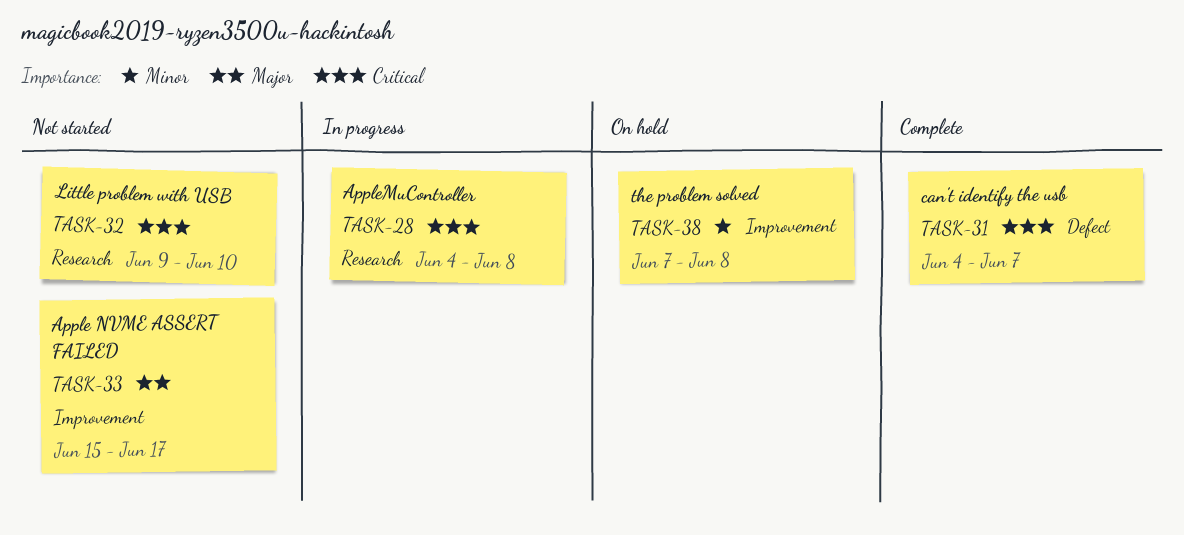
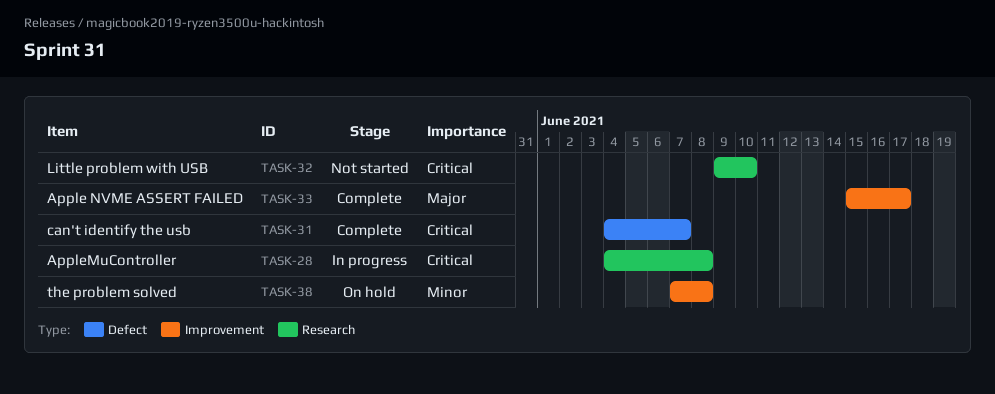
TASK-33, status: Not started -> Complete

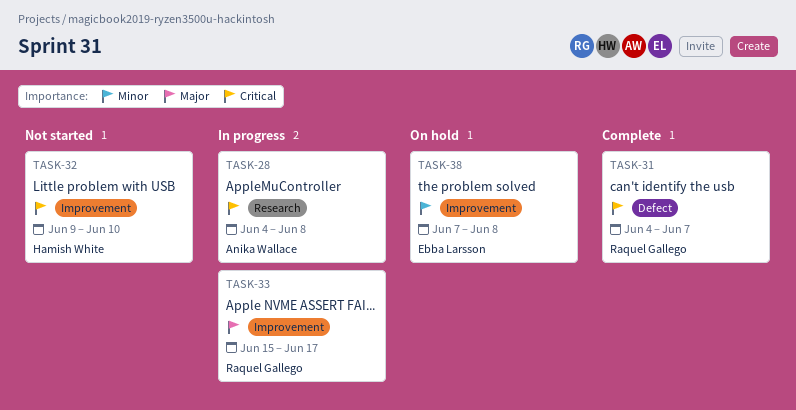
TASK-32, label: Research -> Improvement
TASK-33, status: Complete -> In progress

